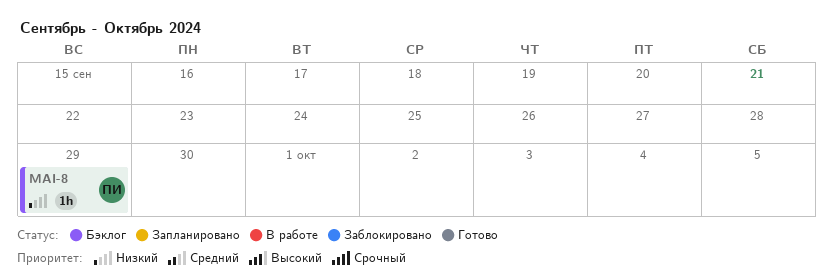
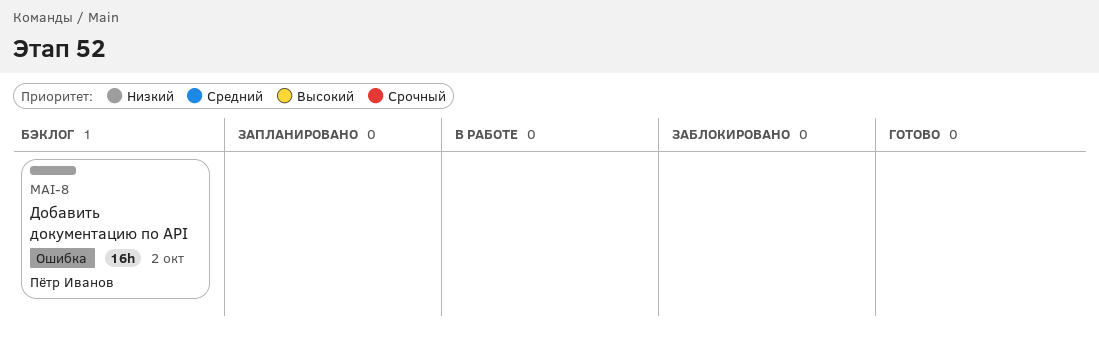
MAI-8, estimate: 1h -> 16h
MAI-8, due: Sep 29 -> Oct 2

